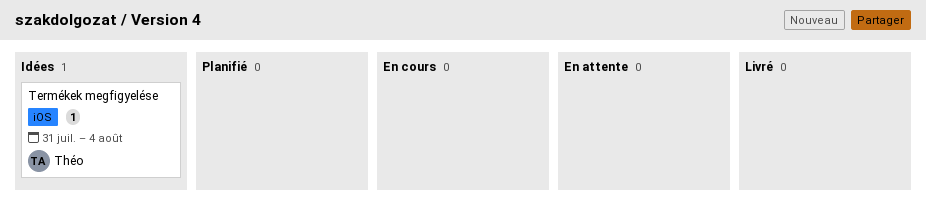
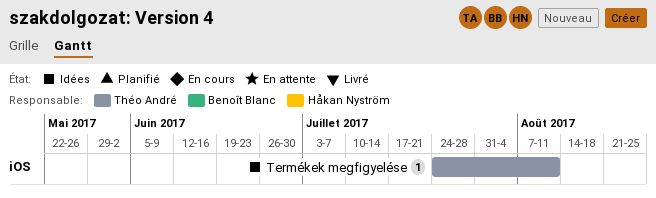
Termékek megfigyelése, start: Jul 31 -> Jul 24
Termékek megfigyelése, due: Aug 4 -> Aug 11

